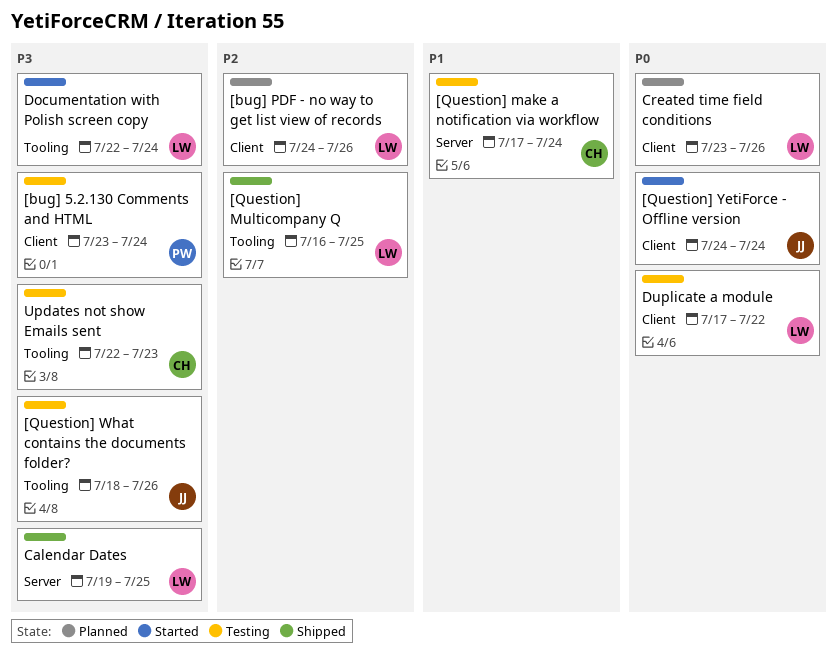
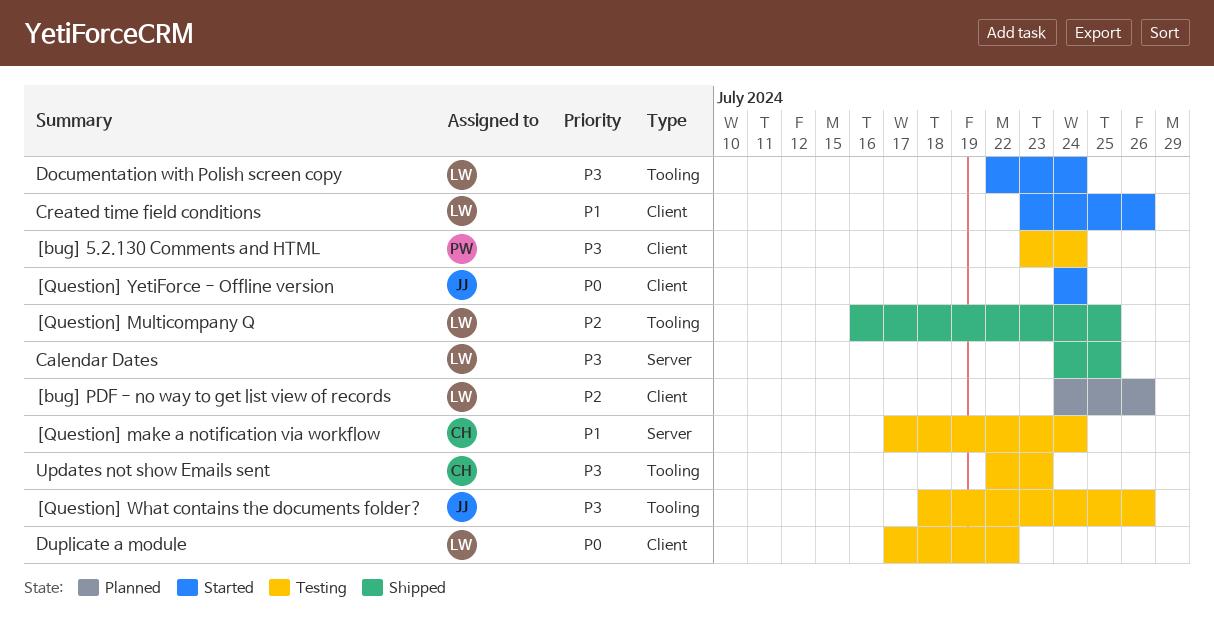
Calendar Dates, start: Jul 19 -> Jul 24
Created time field conditions, status: Planned -> Started
Created time field conditions, priority: P0 -> P1

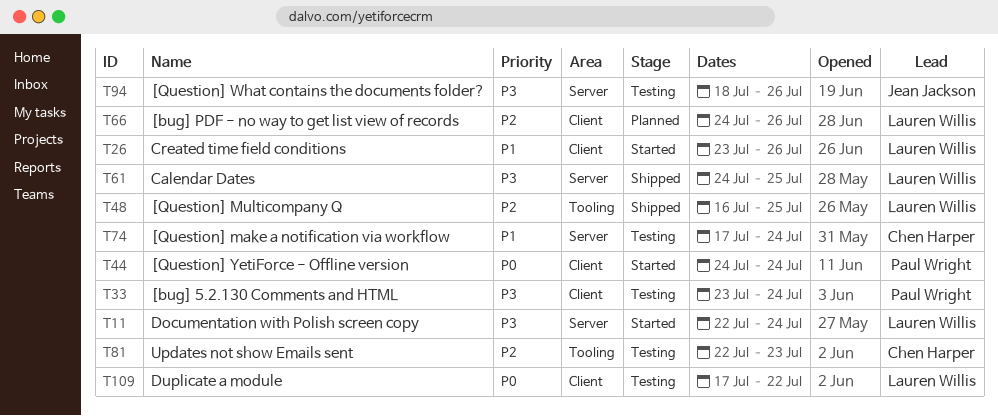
[Question] What contains the documents folder?, label: Tooling -> Server
[Question] YetiForce - Offline version, owner: Jean Jackson -> Paul Wright
Documentation with Polish screen copy, label: Tooling -> Server
Updates not show Emails sent, priority: P3 -> P2

